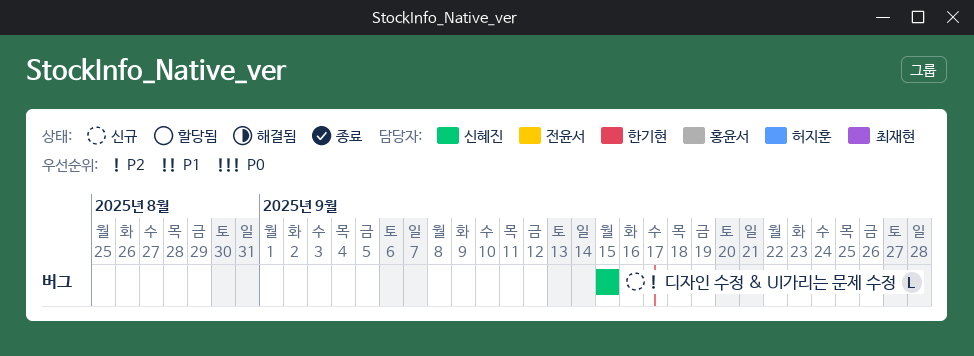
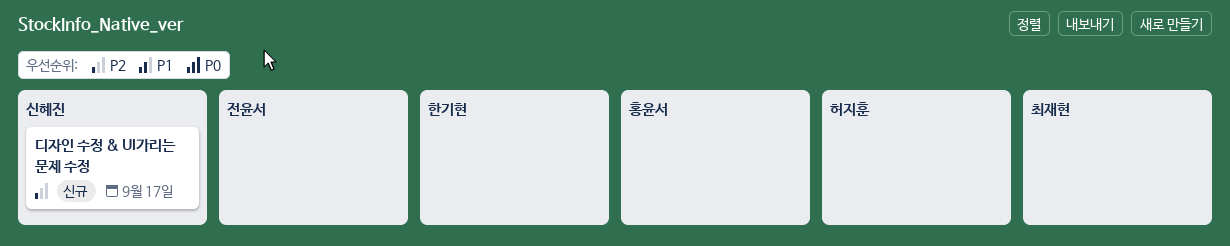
디자인 수정 & UI가리는 문제 수정, due: Sep 15 -> Sep 17

